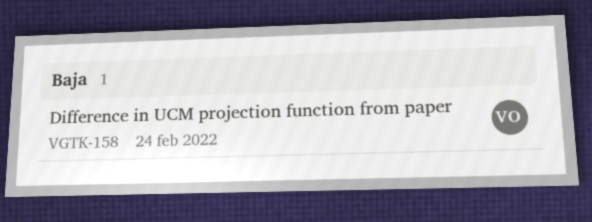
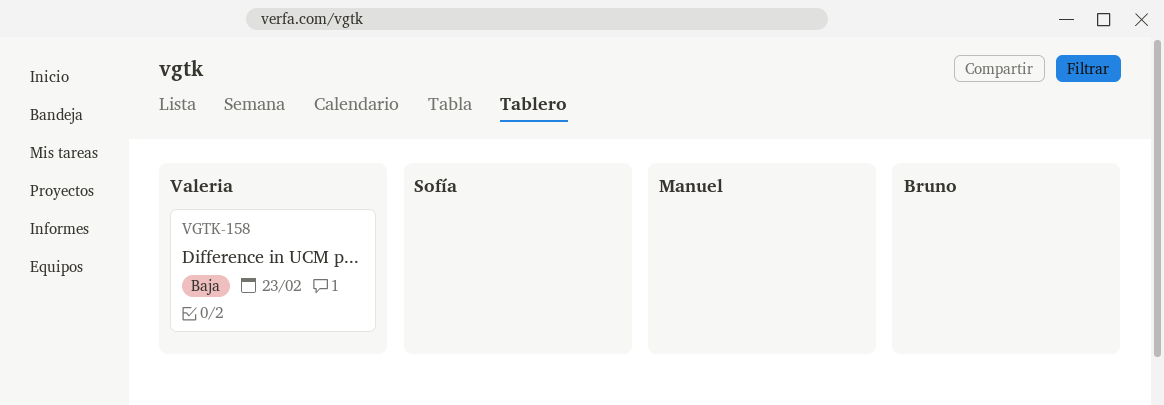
VGTK-158, due: Feb 24 -> Feb 23

